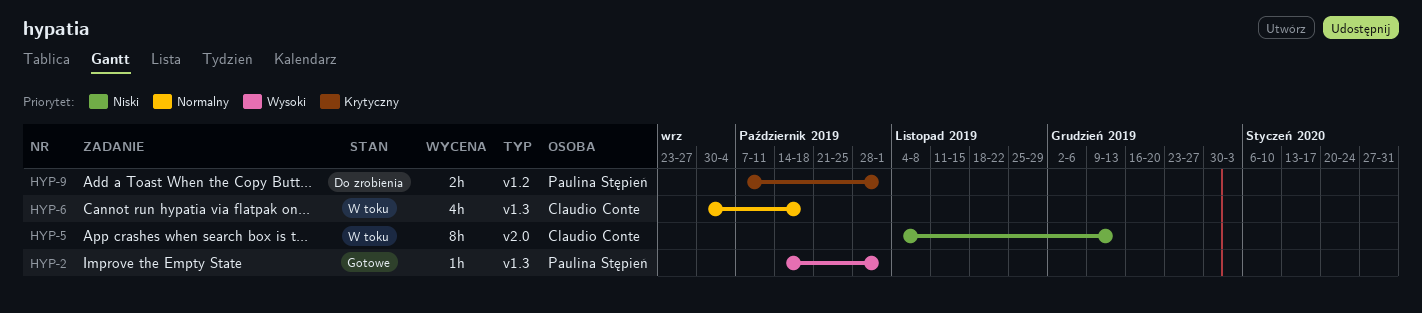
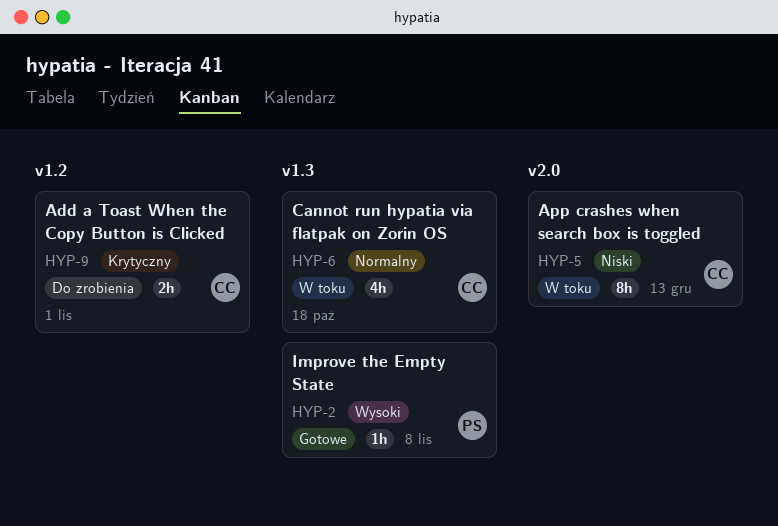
HYP-2, due: Nov 1 -> Nov 8
HYP-9, owner: Paulina Stępień -> Claudio Conte

